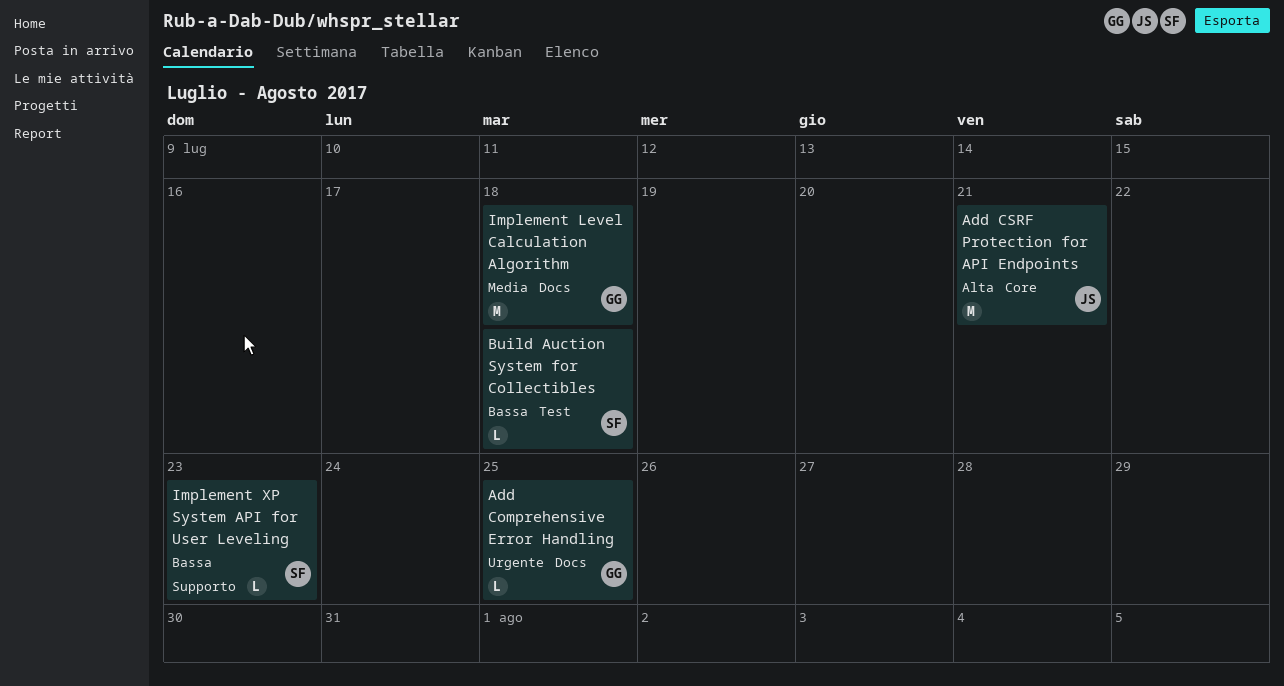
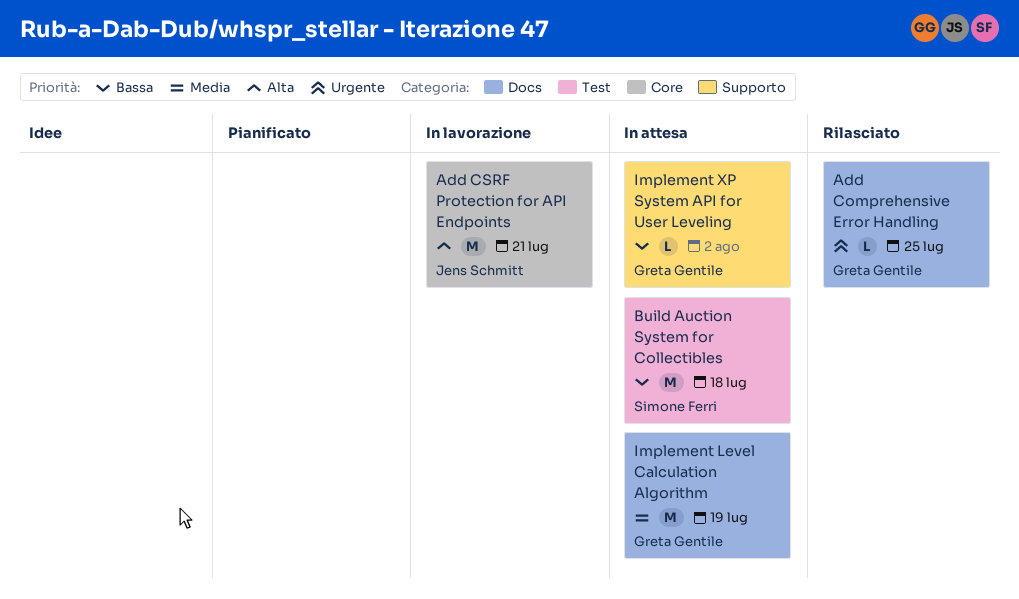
Build Auction System for Collectibles, estimate: L -> M
Implement Level Calculation Algorithm, due: Jul 18 -> Jul 19
Implement XP System API for User Leveling, owner: Simone Ferri -> Greta Gentile
Implement XP System API for User Leveling, due: Jul 23 -> Aug 2

